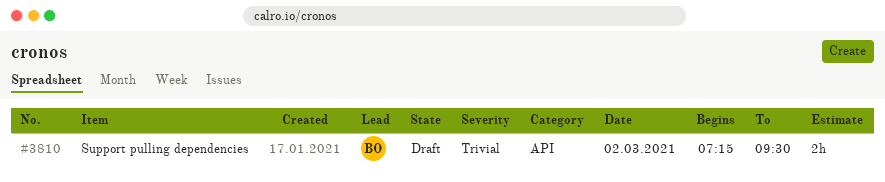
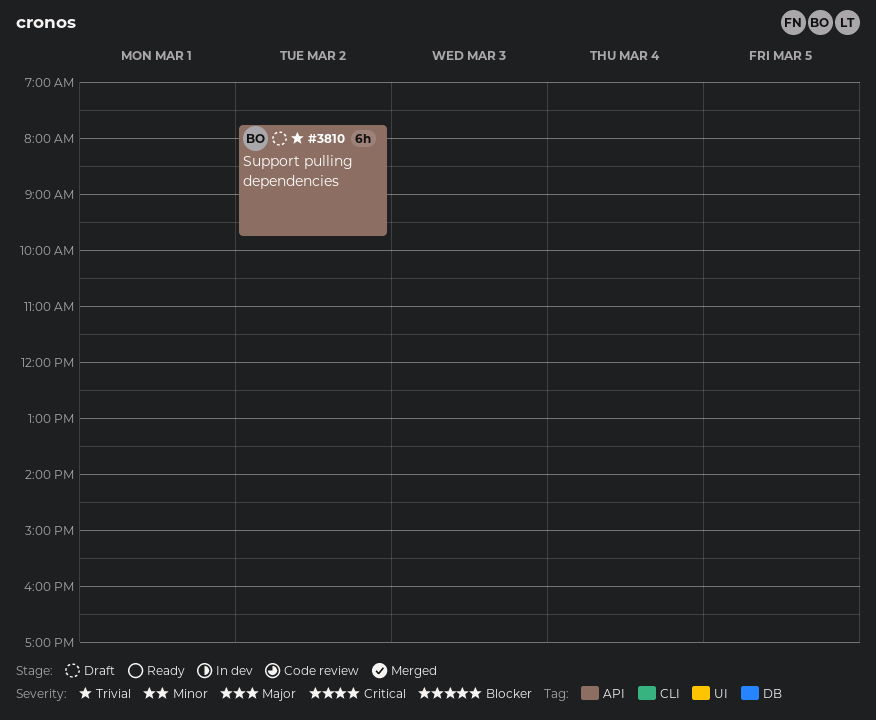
#3810, estimate: 2h -> 6h
#3810, begins: 07:15 -> 07:45
#3810, ends: 09:30 -> 09:45

